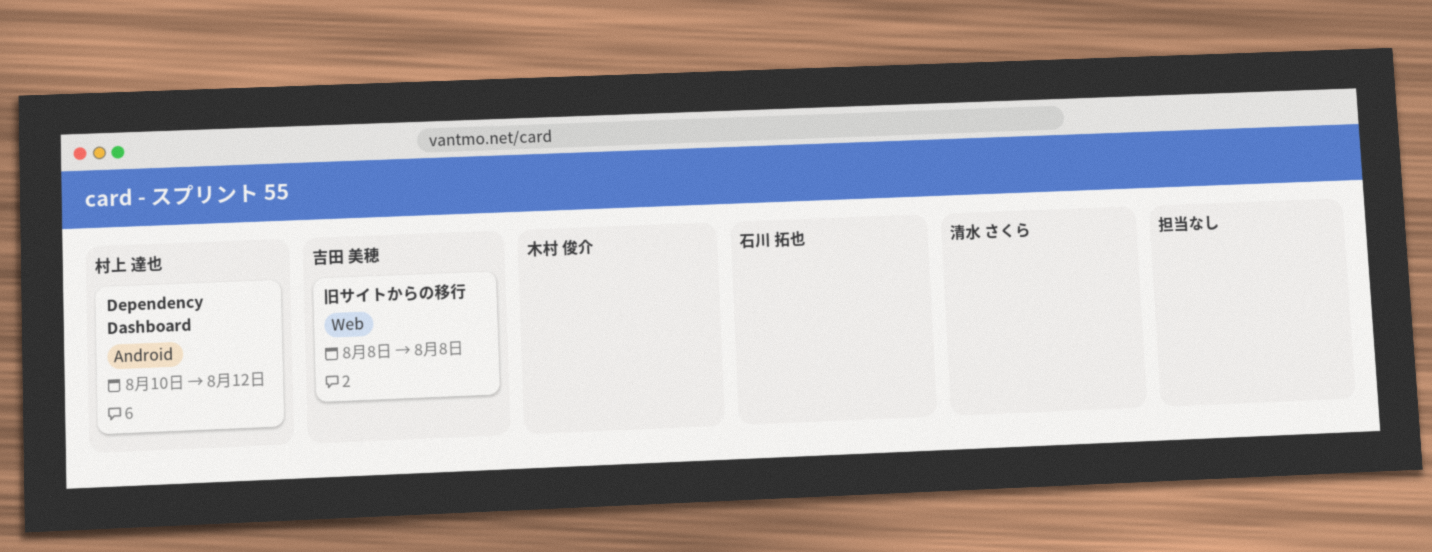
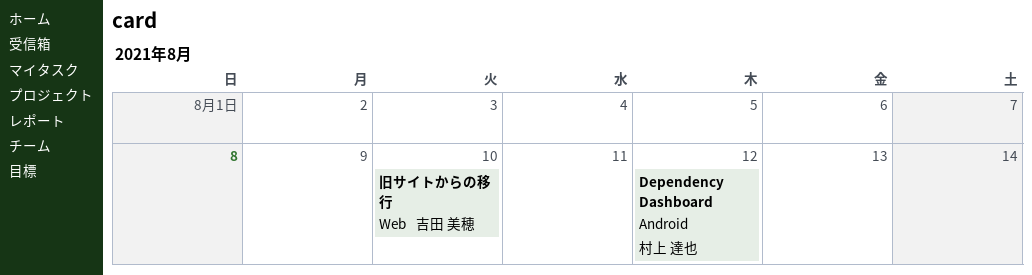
旧サイトからの移行, due: Aug 8 -> Aug 10

